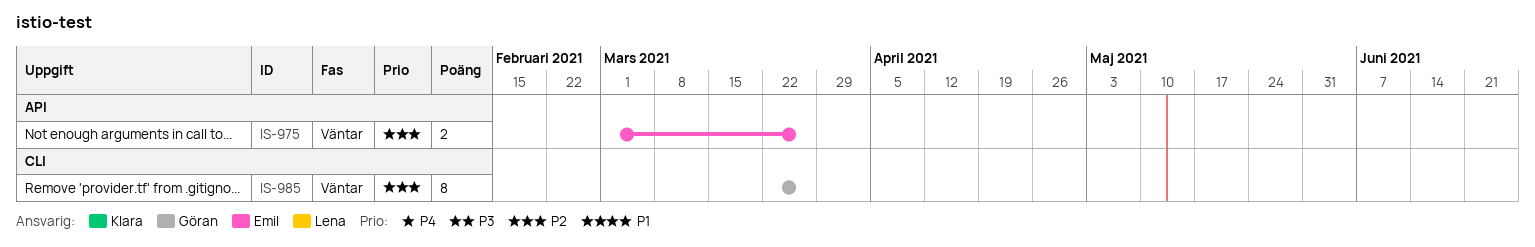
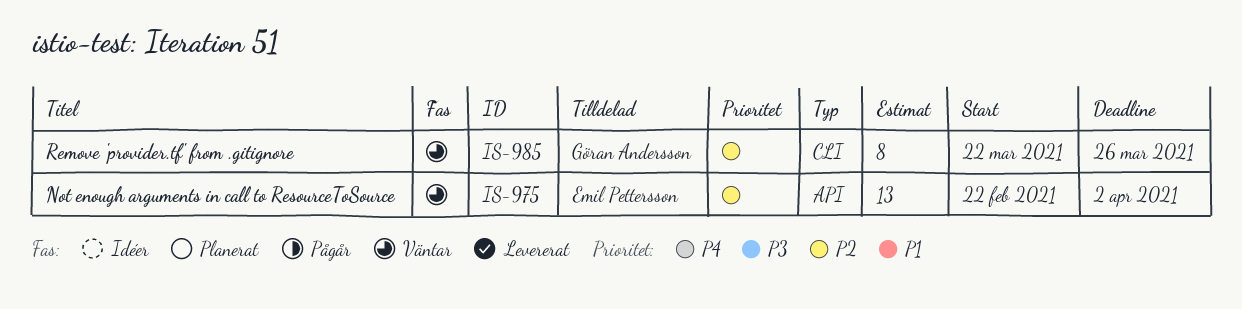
IS-975, estimate: 2 -> 13
IS-975, start: Mar 1 -> Feb 22
IS-975, due: Mar 26 -> Apr 2

